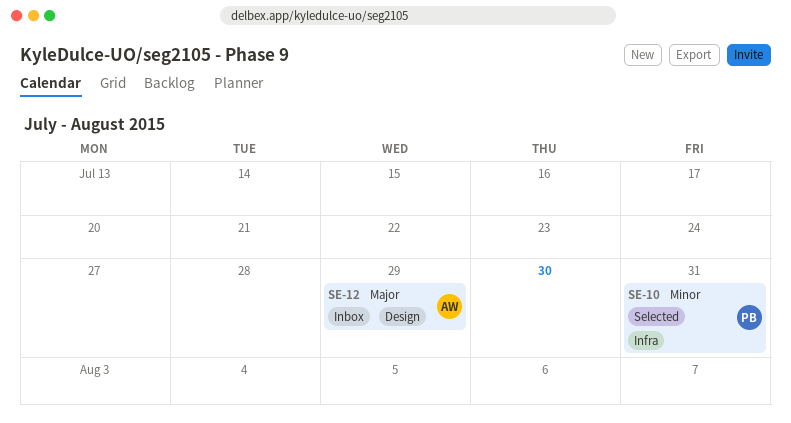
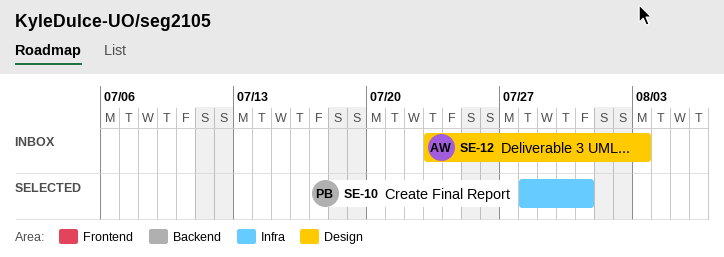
SE-12, due: Jul 29 -> Aug 3

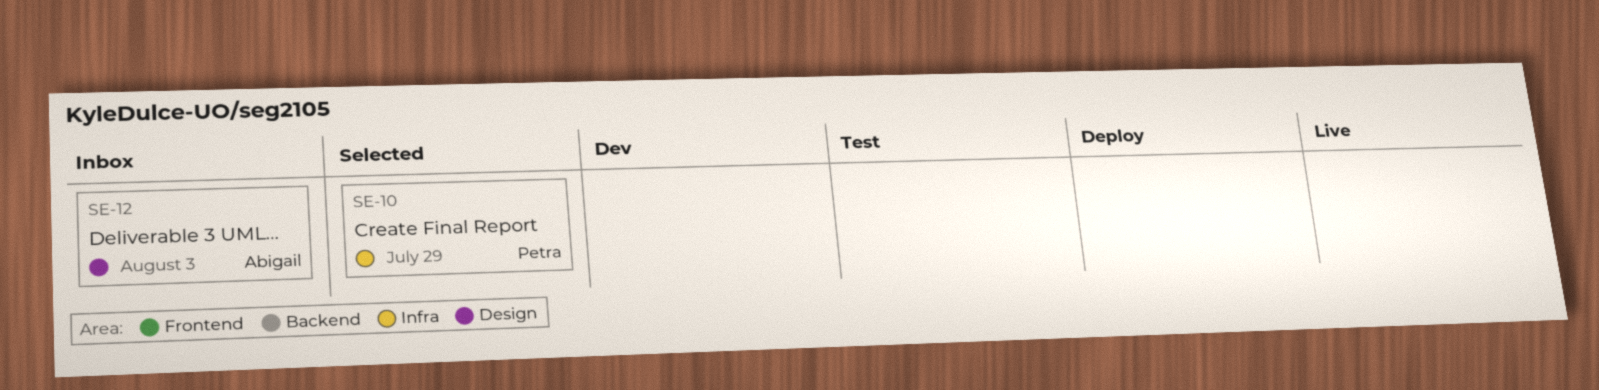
SE-10, due: Jul 31 -> Jul 29

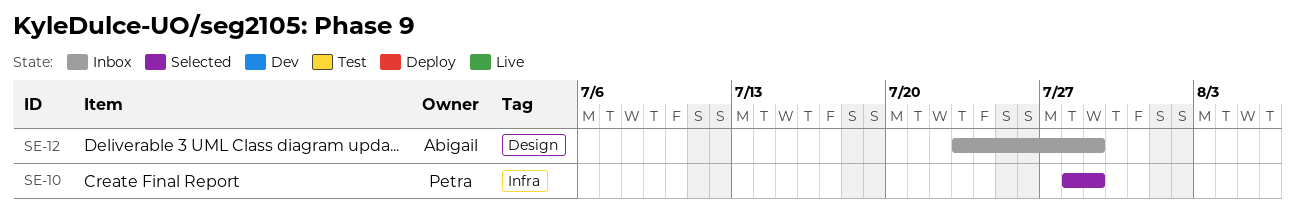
SE-12, due: Aug 3 -> Jul 29

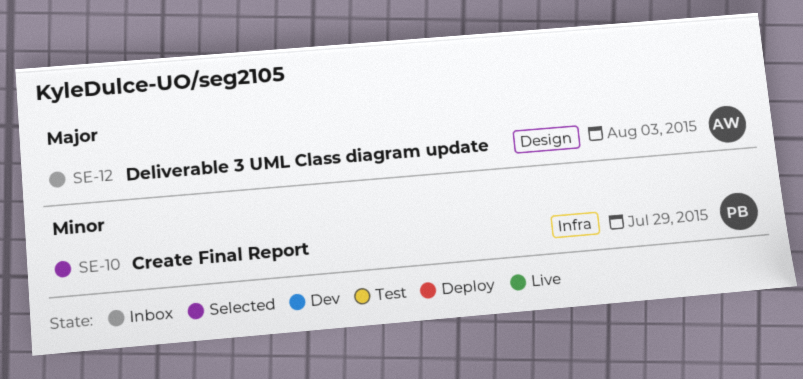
SE-12, due: Jul 29 -> Aug 3

